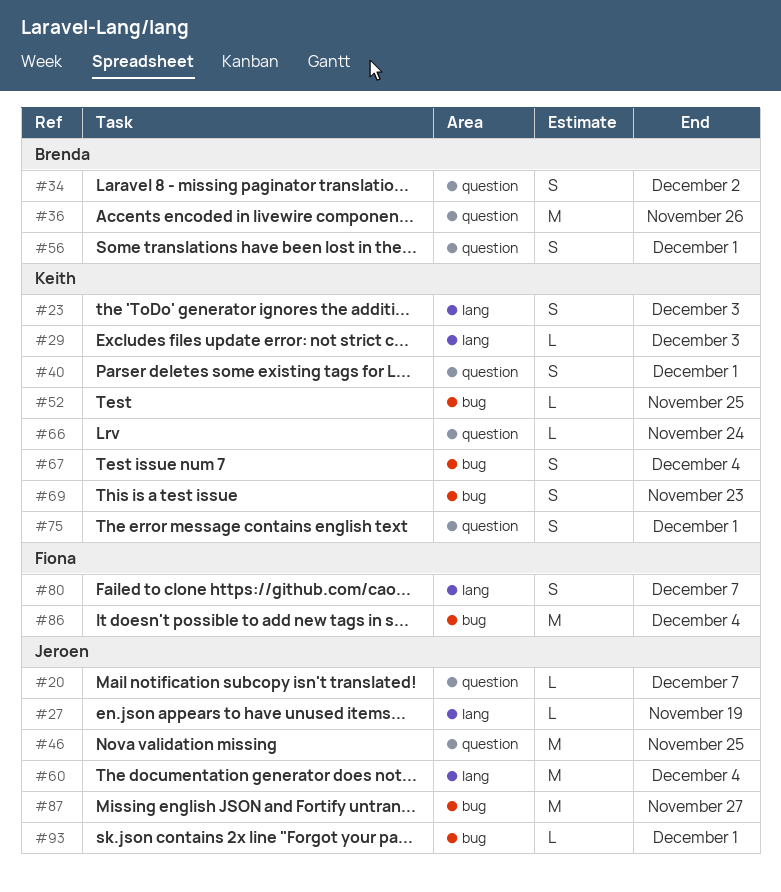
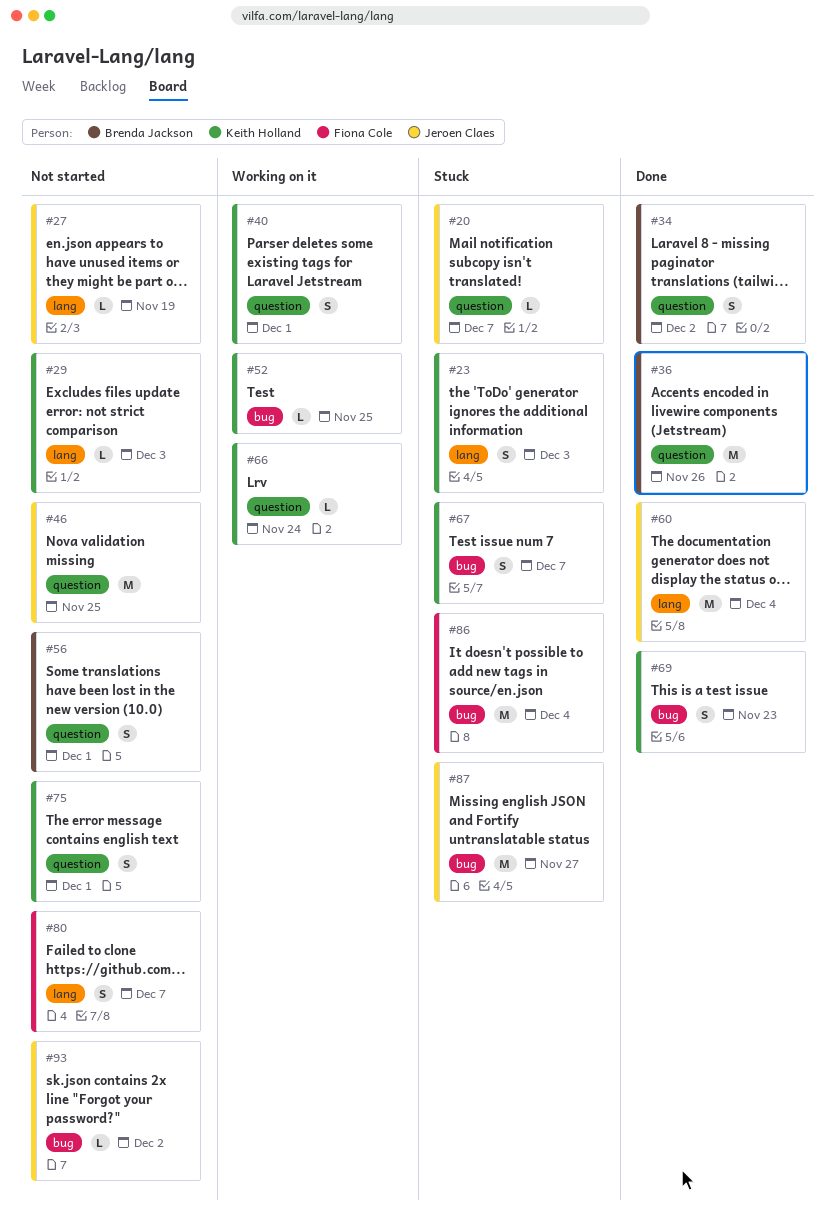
#67, due: Dec 4 -> Dec 7
#93, due: Dec 1 -> Dec 2

